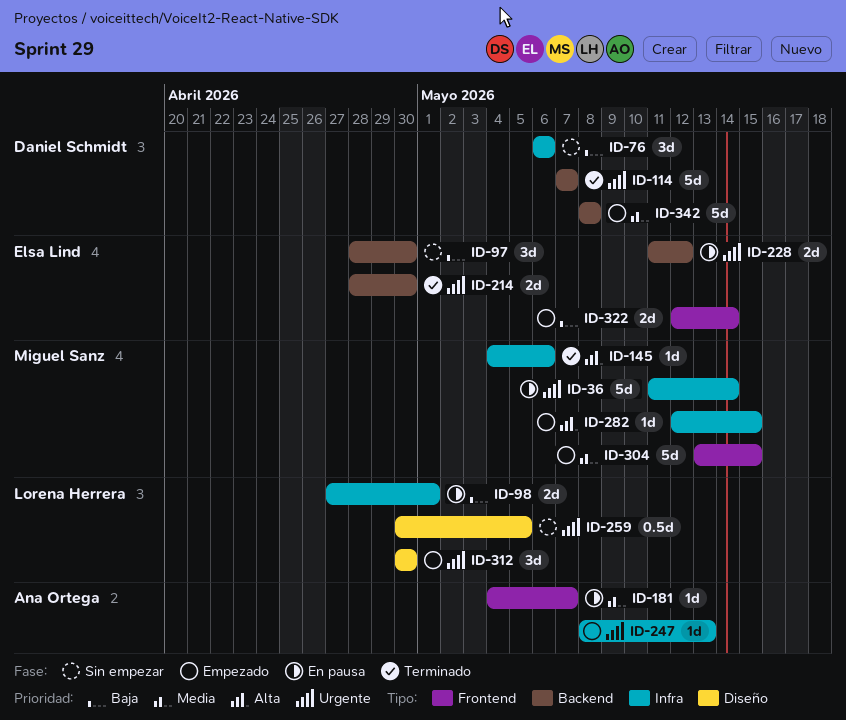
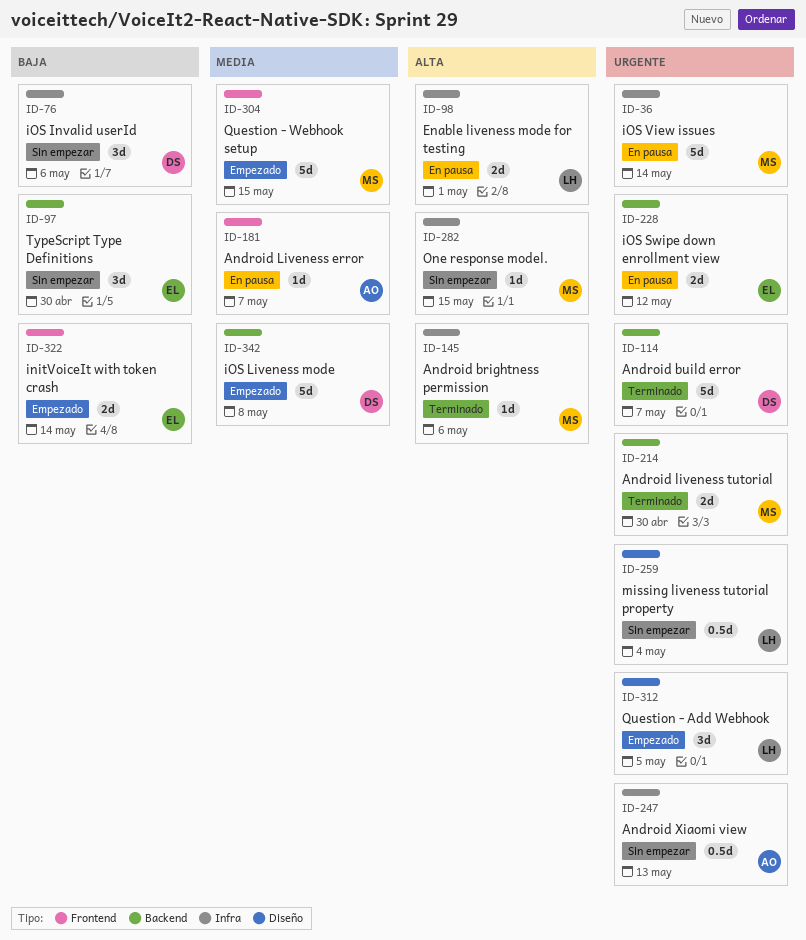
ID-98, priority: Baja -> Alta
ID-214, owner: Elsa Lind -> Miguel Sanz
ID-247, status: Empezado -> Sin empezar
ID-247, estimate: 1d -> 0.5d
ID-259, due: May 5 -> May 4
ID-282, status: Empezado -> Sin empezar
ID-312, due: Apr 30 -> May 5

